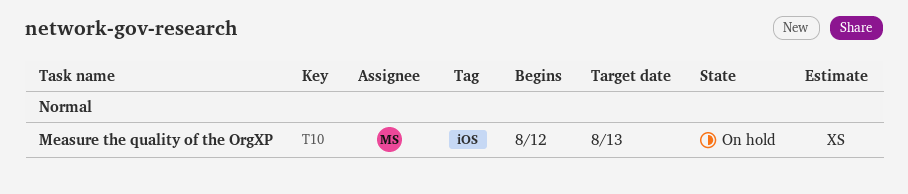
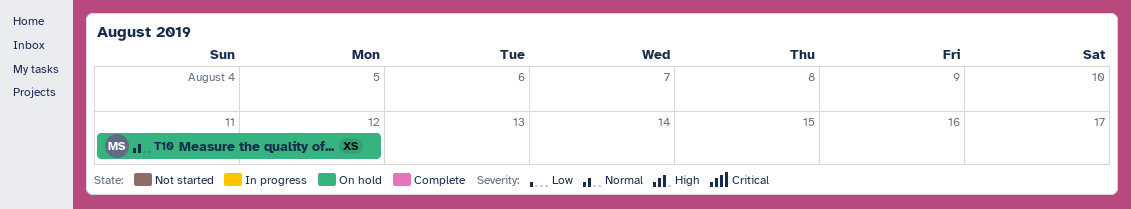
T10, start: Aug 12 -> Aug 11
T10, due: Aug 13 -> Aug 12

